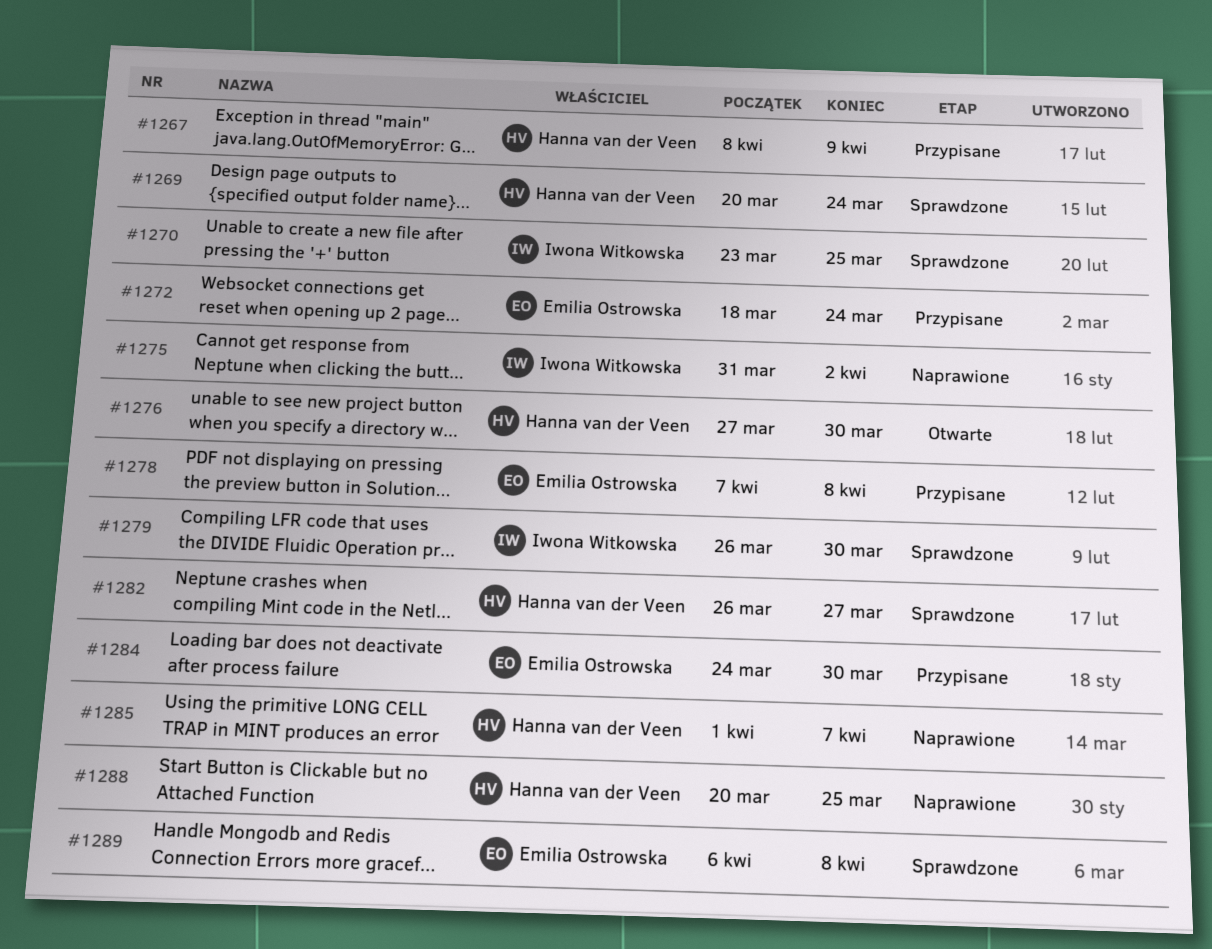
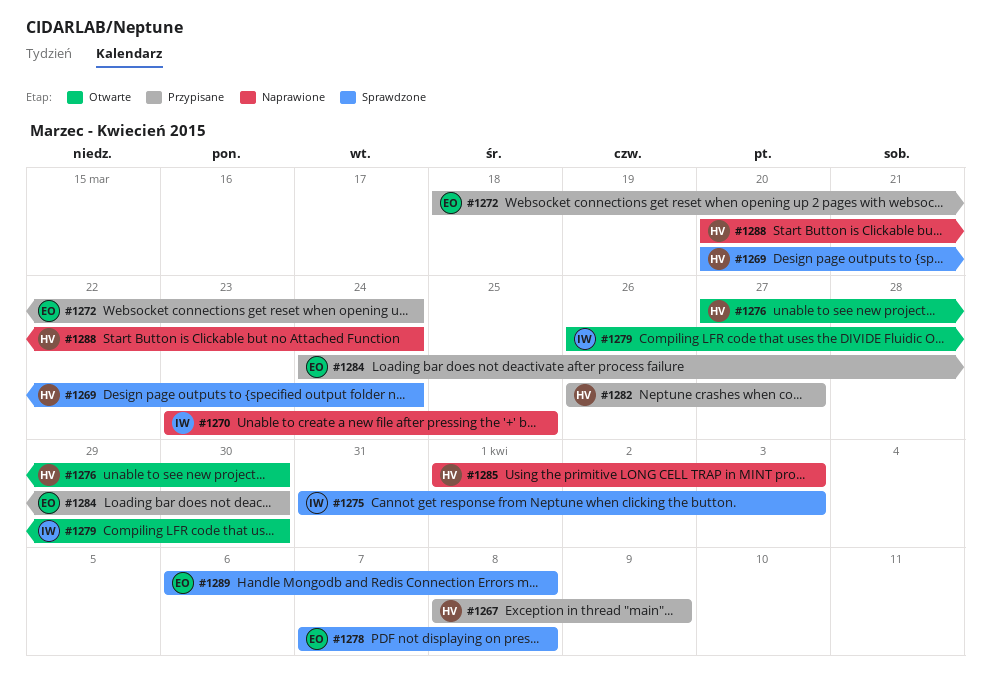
#1270, status: Sprawdzone -> Naprawione
#1275, status: Naprawione -> Sprawdzone
#1275, due: Apr 2 -> Apr 3
#1278, status: Przypisane -> Sprawdzone
#1279, status: Sprawdzone -> Otwarte
#1282, status: Sprawdzone -> Przypisane
#1285, due: Apr 7 -> Apr 3
#1288, due: Mar 25 -> Mar 24

